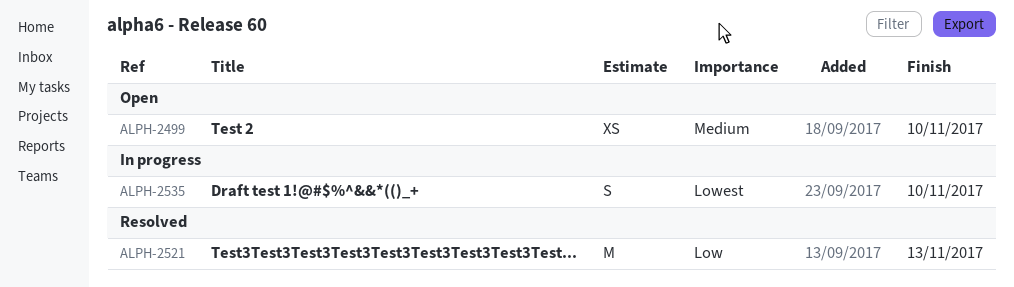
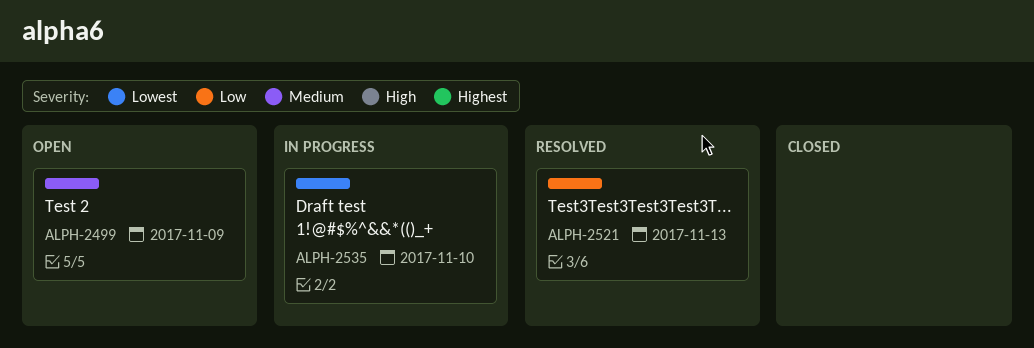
ALPH-2499, due: Nov 10 -> Nov 9

